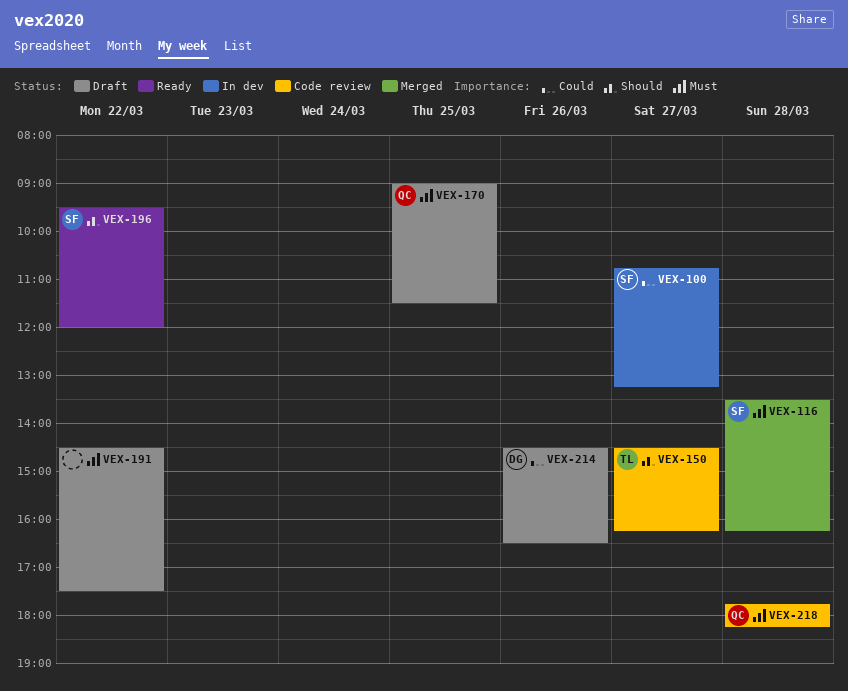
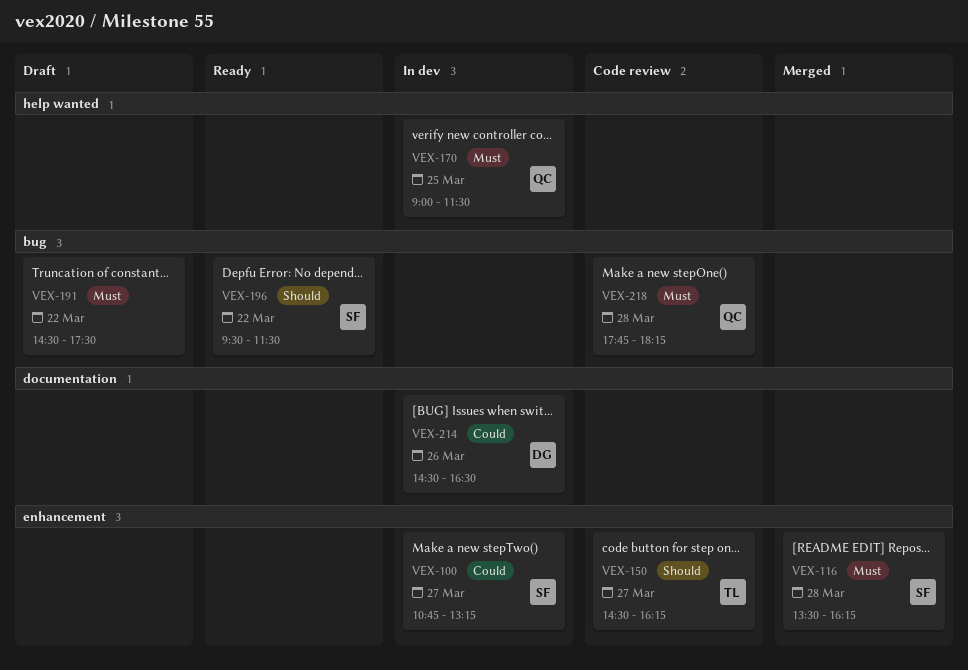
VEX-170, status: Draft -> In dev
VEX-196, ends: 12:00 -> 11:30
VEX-214, status: Draft -> In dev

